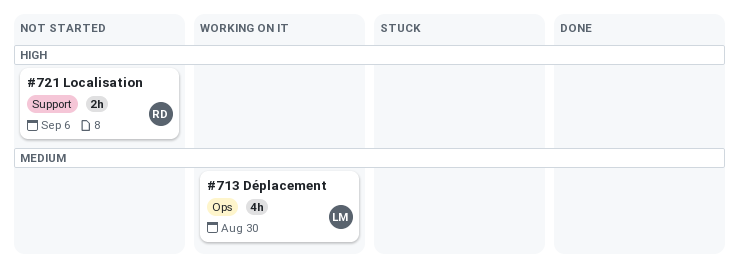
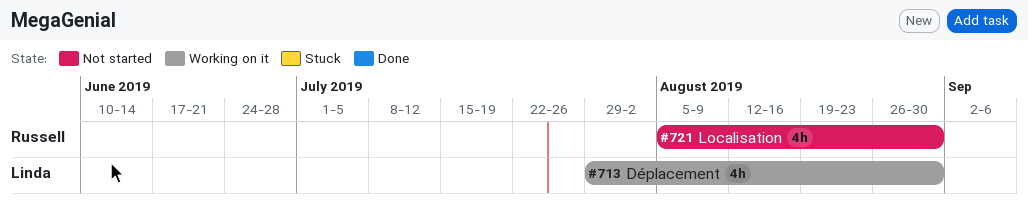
#721, estimate: 2h -> 4h
#721, due: Sep 6 -> Aug 30

